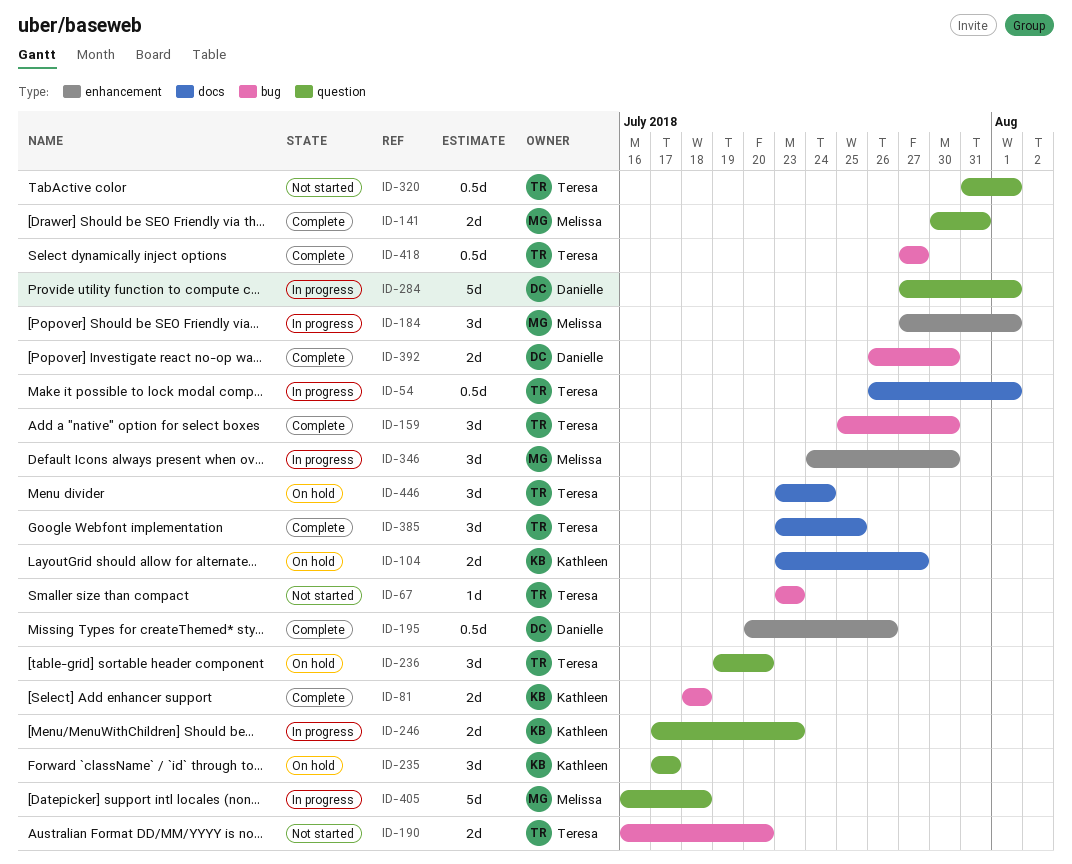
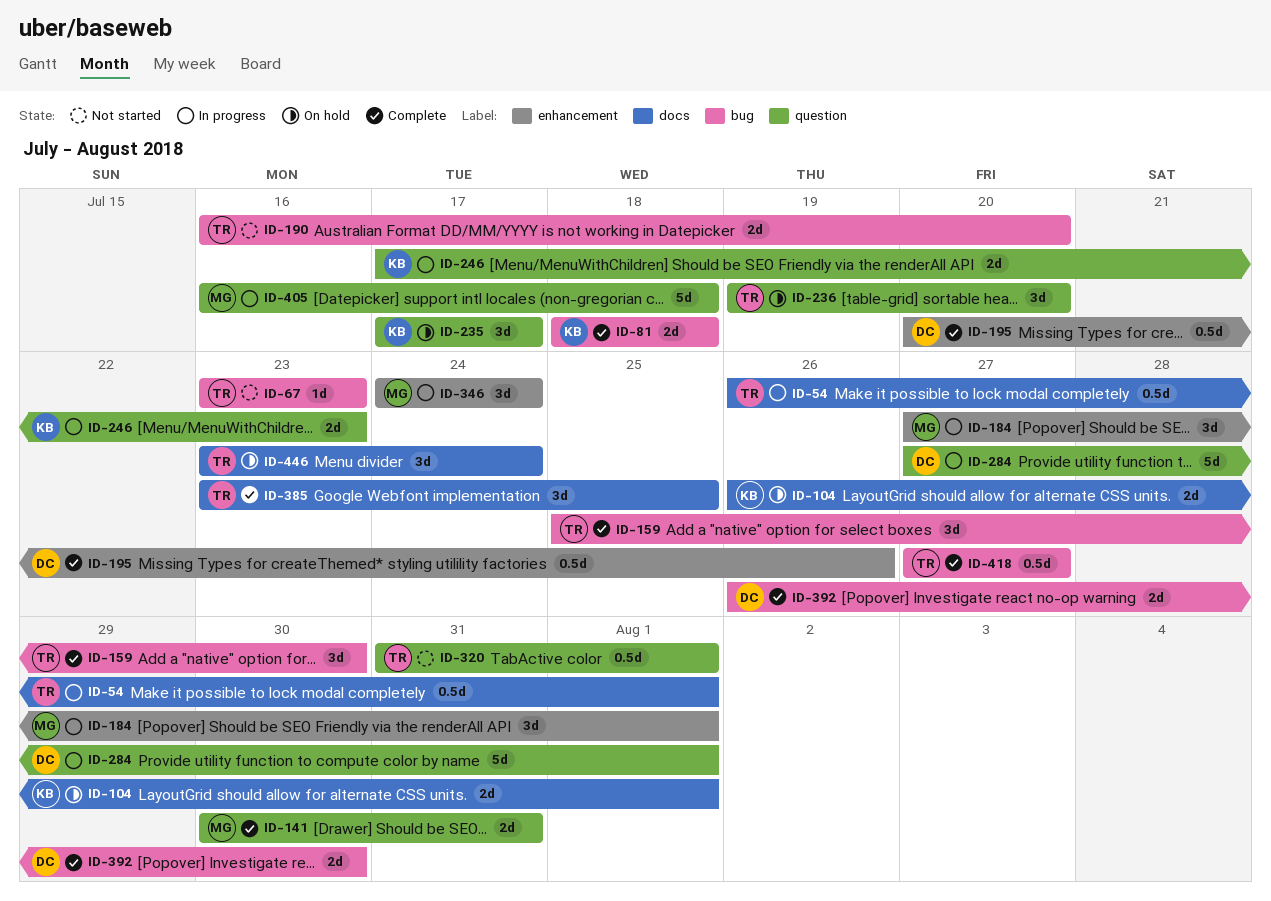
ID-104, start: Jul 23 -> Jul 26
ID-104, due: Jul 27 -> Aug 1
ID-346, due: Jul 30 -> Jul 24

